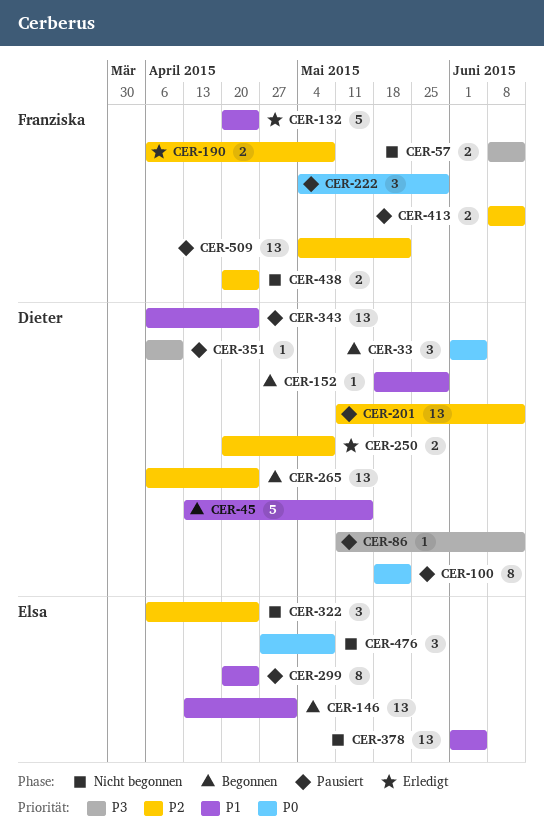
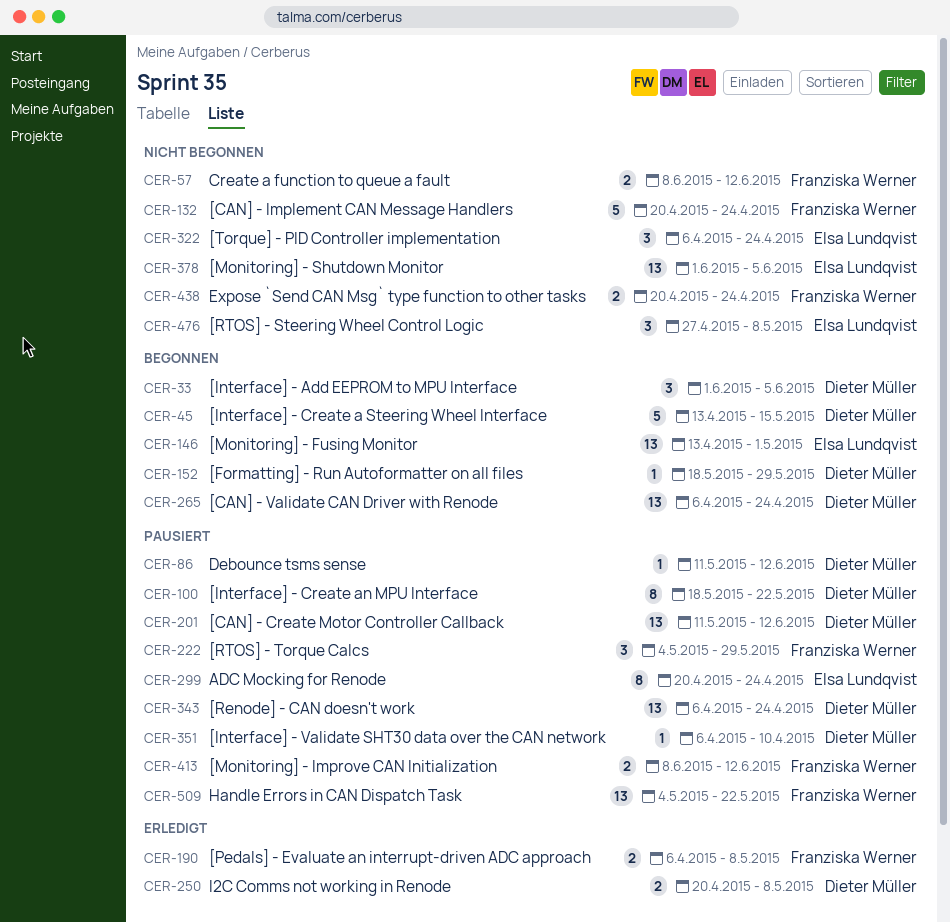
CER-132, status: Erledigt -> Nicht begonnen

